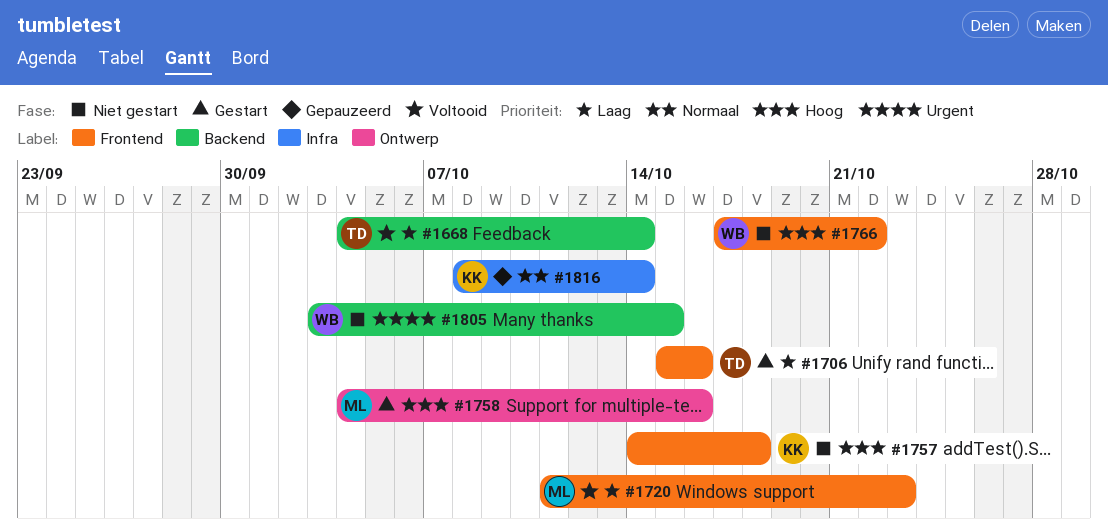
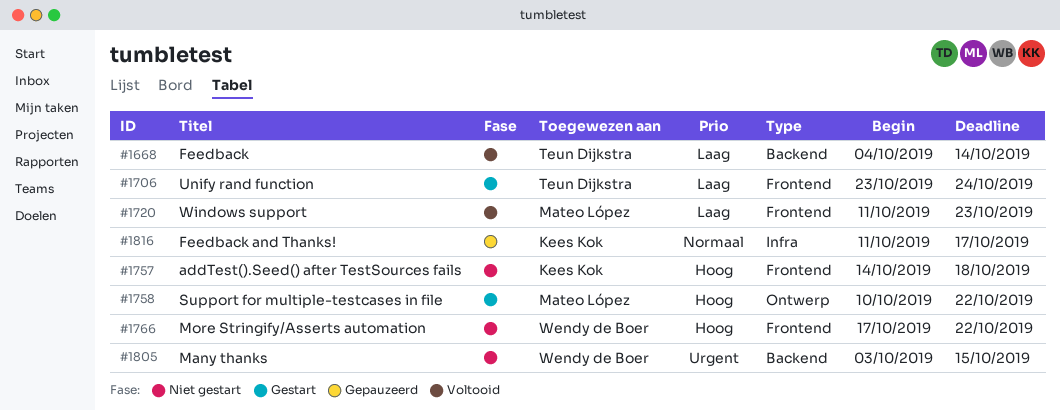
#1706, start: Oct 15 -> Oct 23
#1706, due: Oct 16 -> Oct 24
#1758, start: Oct 4 -> Oct 10
#1758, due: Oct 16 -> Oct 22
#1816, start: Oct 8 -> Oct 11
#1816, due: Oct 14 -> Oct 17

